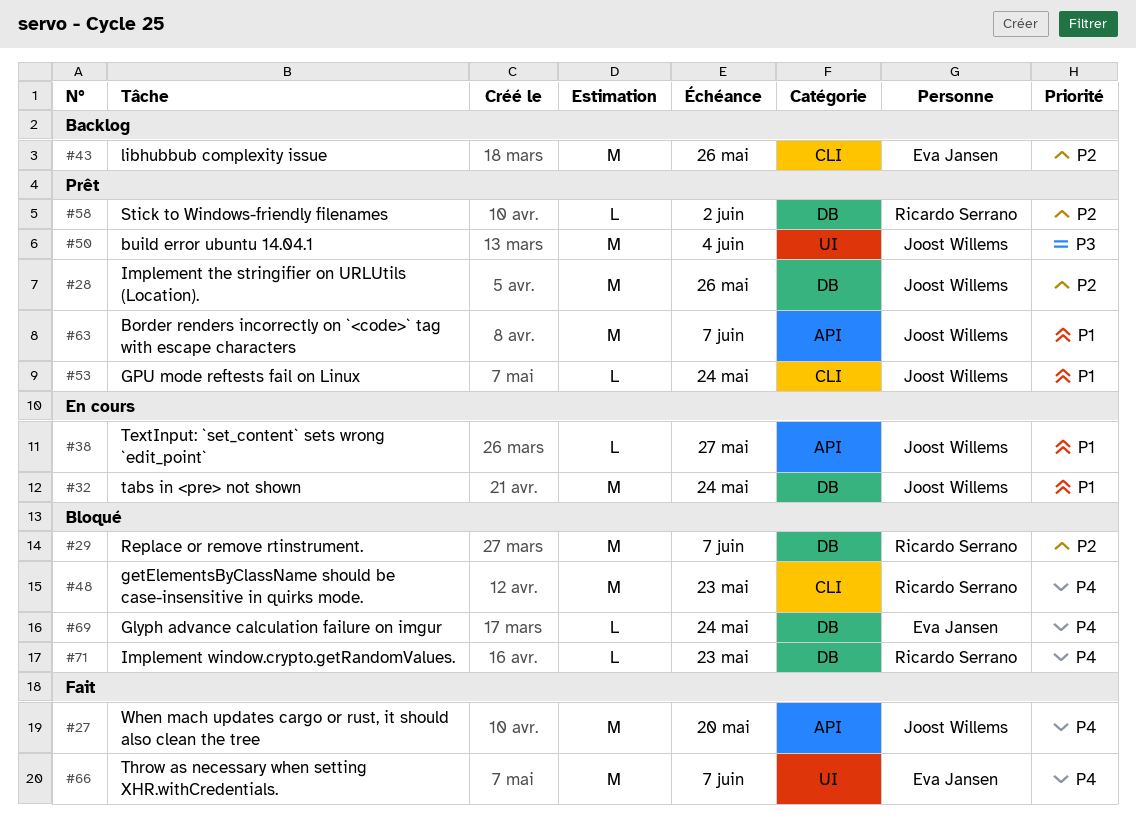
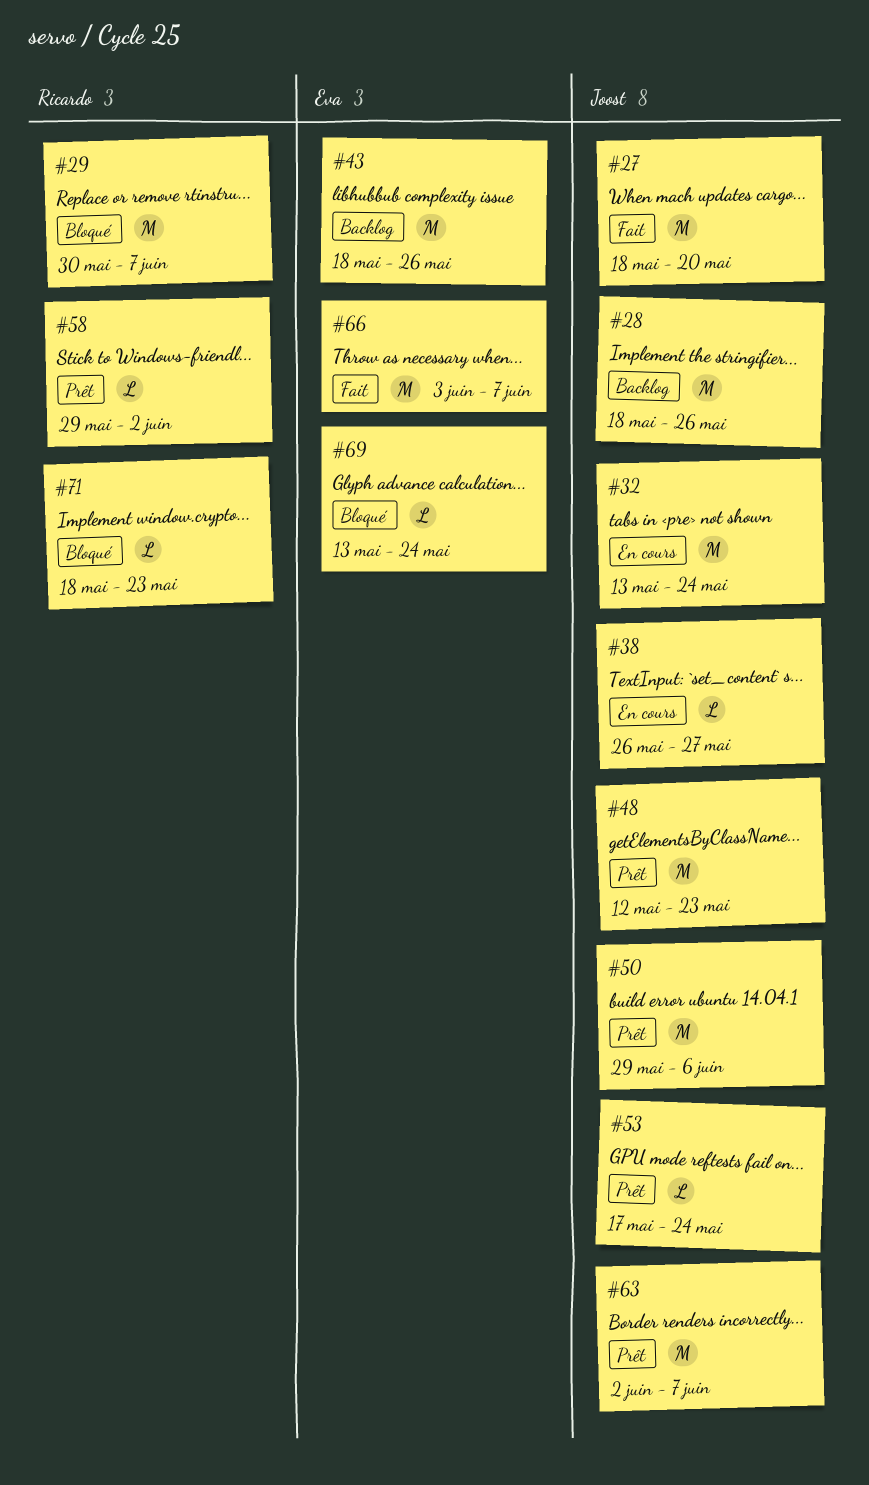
#28, status: Prêt -> Backlog
#48, status: Bloqué -> Prêt
#48, owner: Ricardo Serrano -> Joost Willems
#50, due: Jun 4 -> Jun 6

